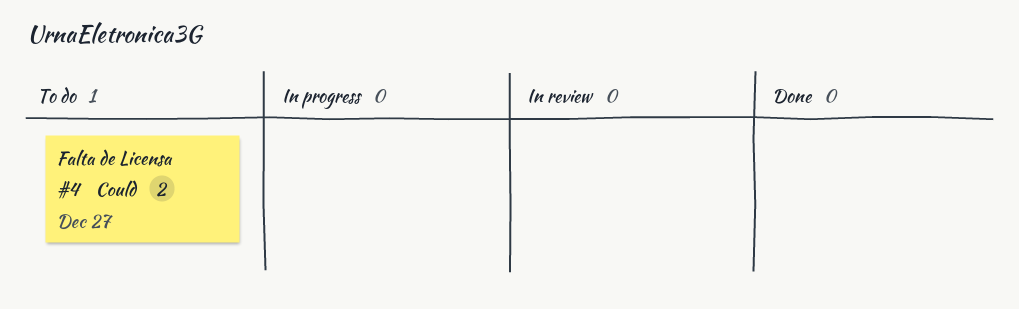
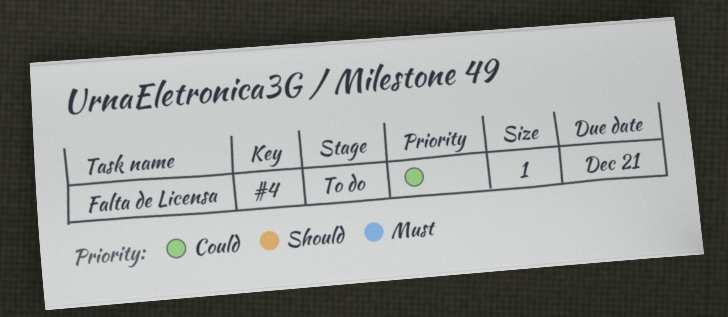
#4, estimate: 2 -> 1
#4, due: Dec 27 -> Dec 21

